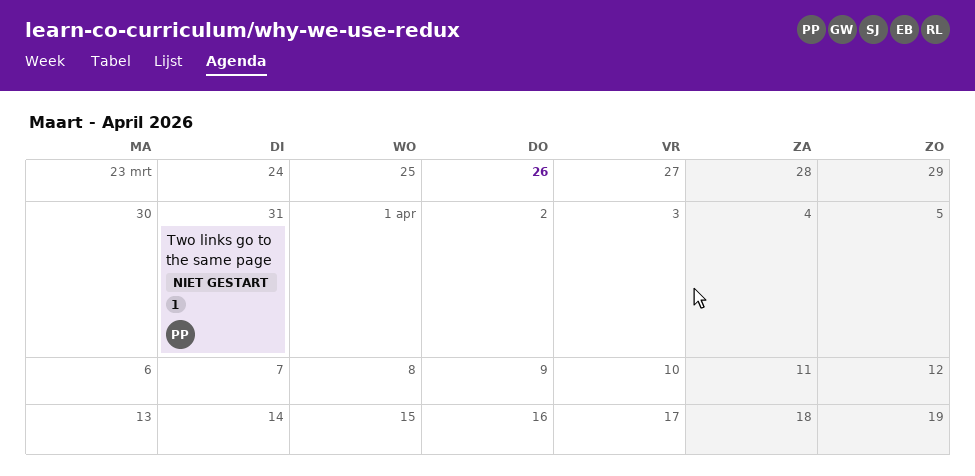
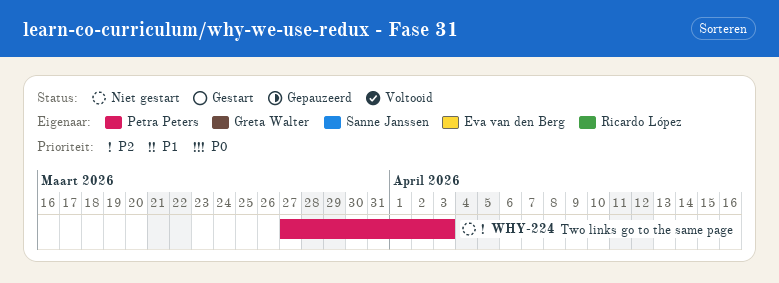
Two links go to the same page, due: Mar 31 -> Apr 3

